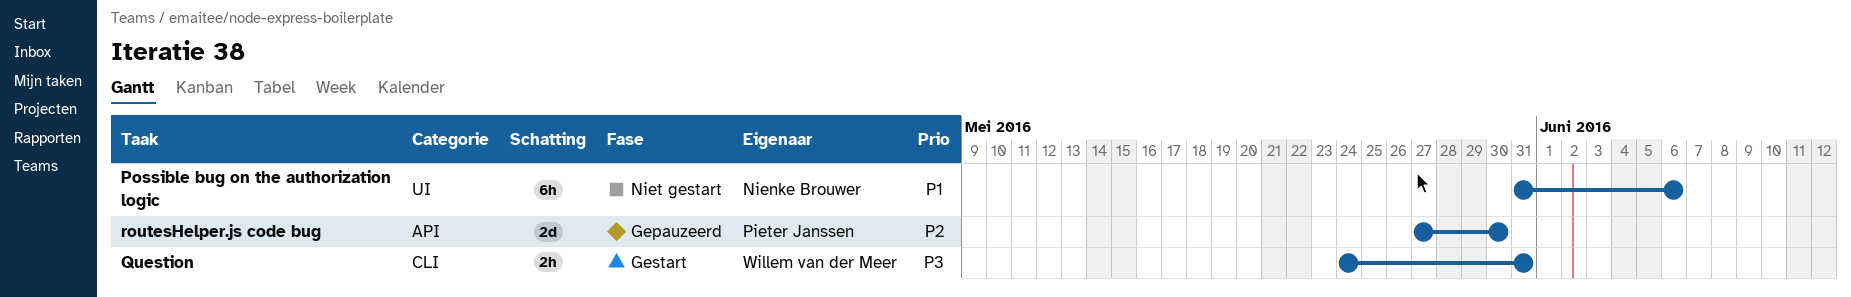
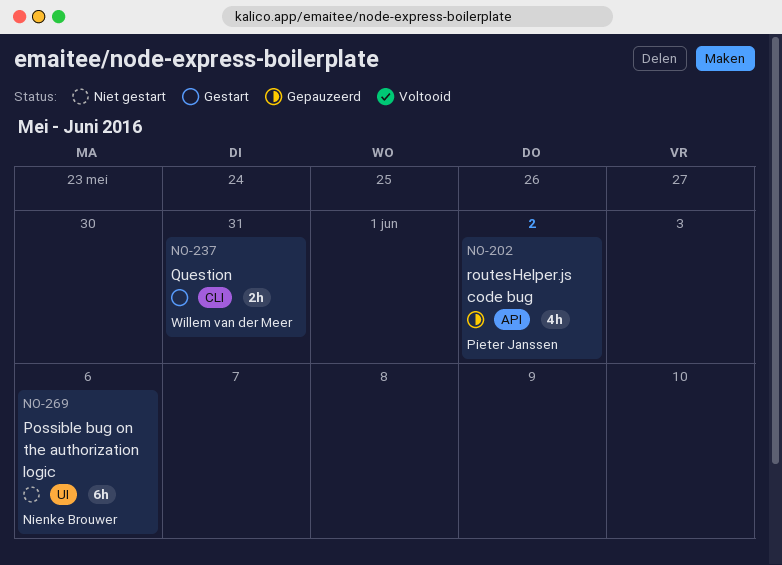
routesHelper.js code bug, estimate: 2d -> 4h
routesHelper.js code bug, due: May 30 -> Jun 2

